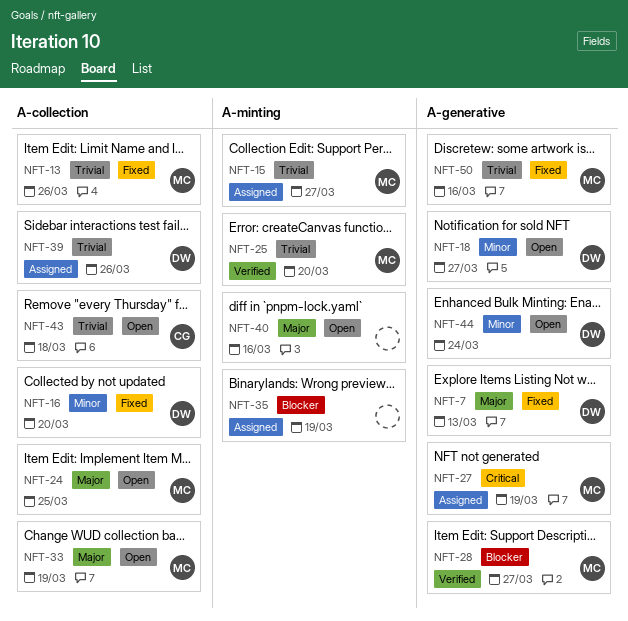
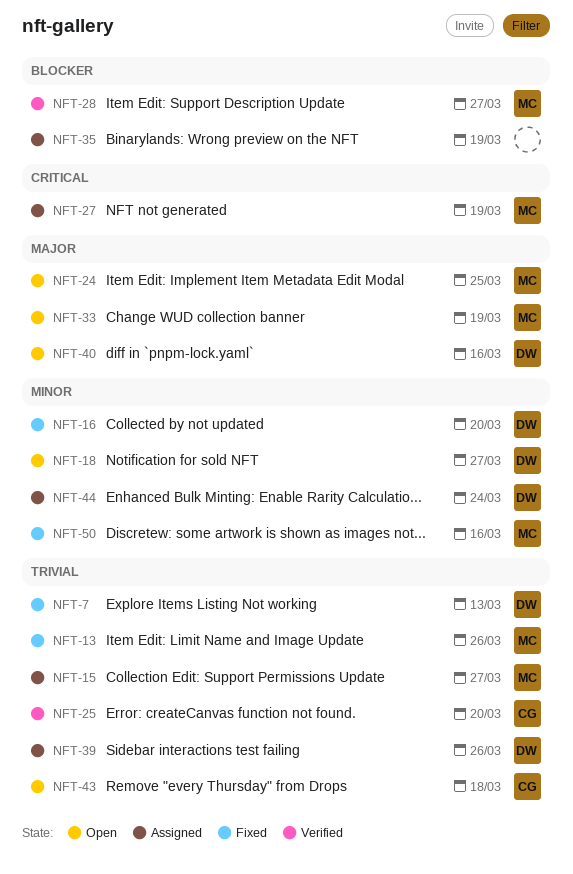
NFT-7, priority: Major -> Trivial
NFT-25, owner: MC -> CG
NFT-40, owner: none -> DW
NFT-44, status: Open -> Assigned
NFT-50, priority: Trivial -> Minor

